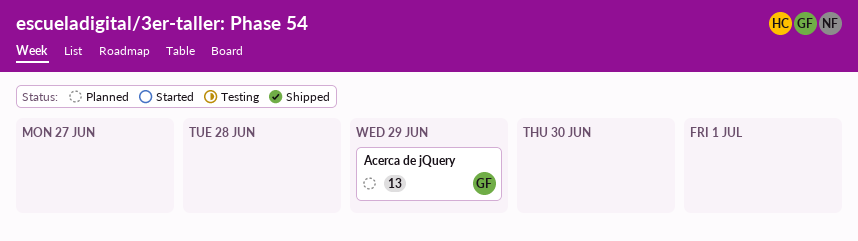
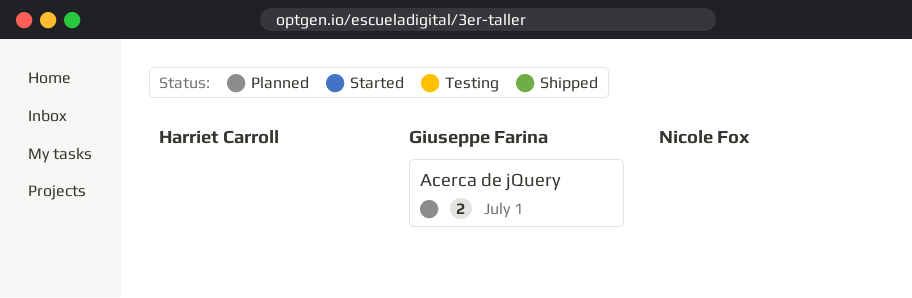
Acerca de jQuery, estimate: 13 -> 2
Acerca de jQuery, due: Jun 29 -> Jul 1

